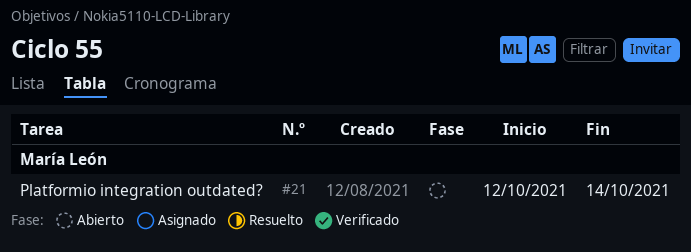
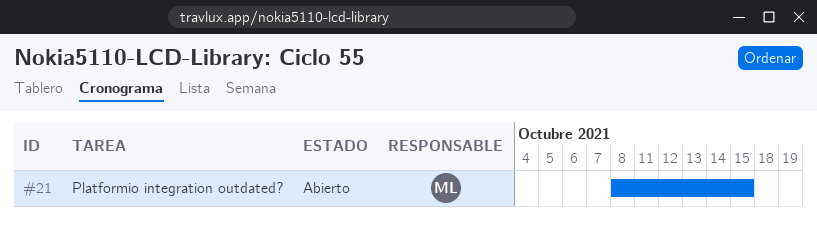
#21, start: Oct 12 -> Oct 8
#21, due: Oct 14 -> Oct 15

